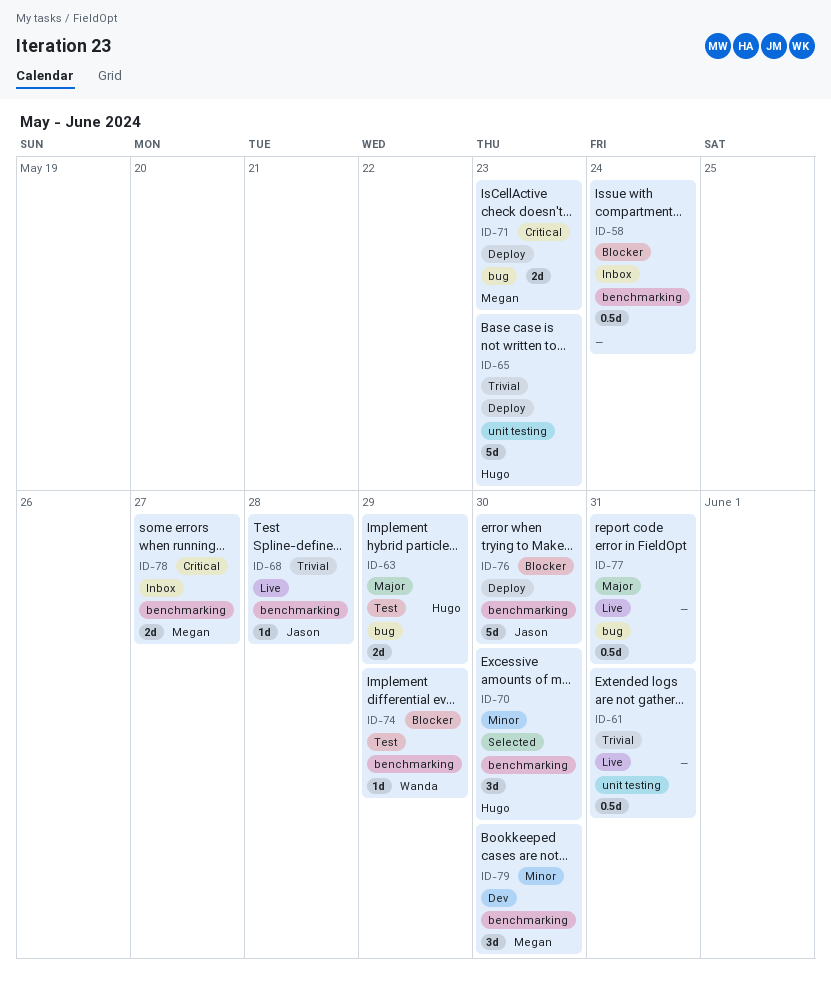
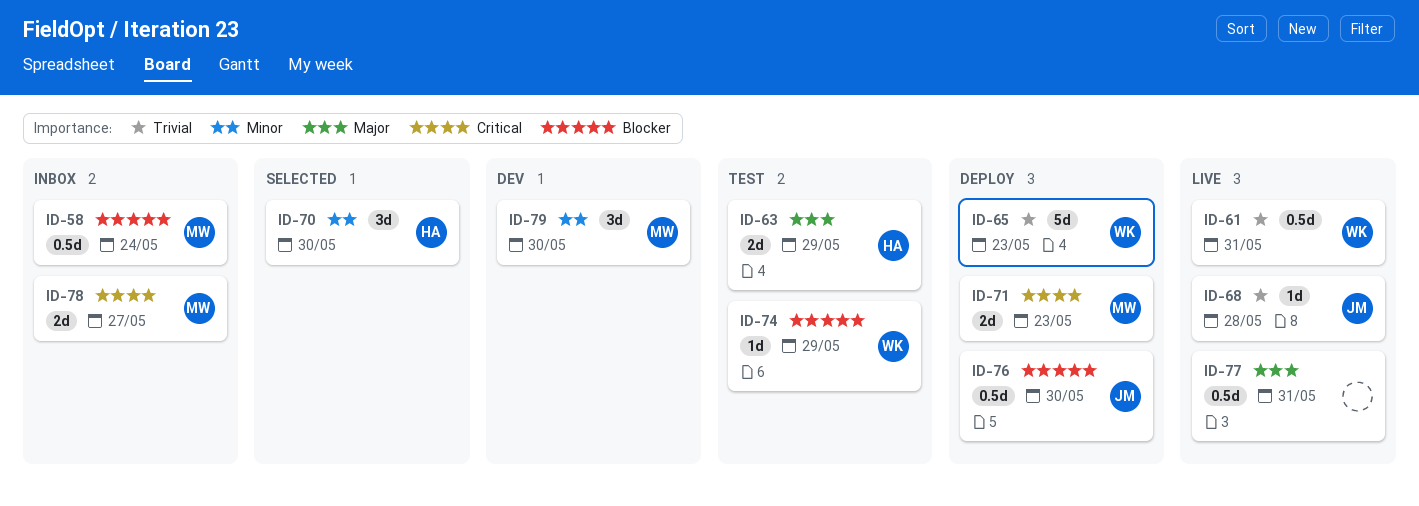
ID-58, owner: none -> Megan
ID-61, owner: none -> Wanda
ID-65, owner: Hugo -> Wanda
ID-76, estimate: 5d -> 0.5d

